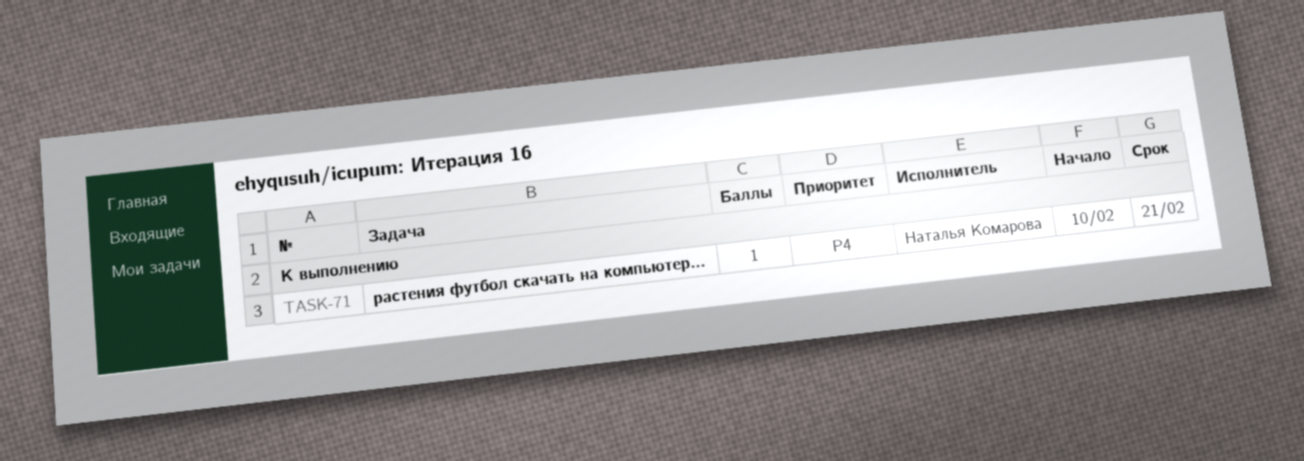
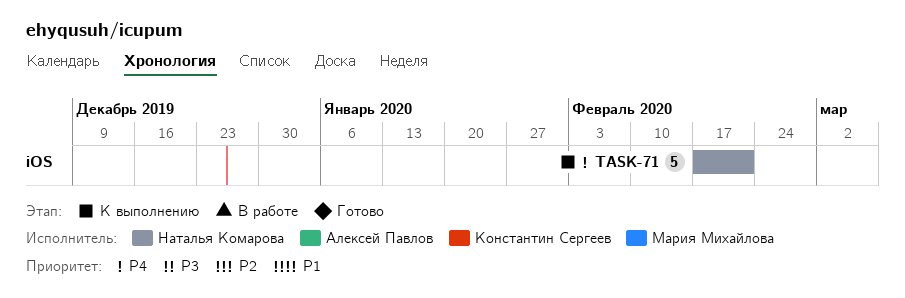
TASK-71, estimate: 1 -> 5
TASK-71, start: Feb 10 -> Feb 17

